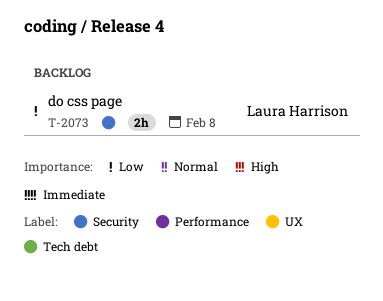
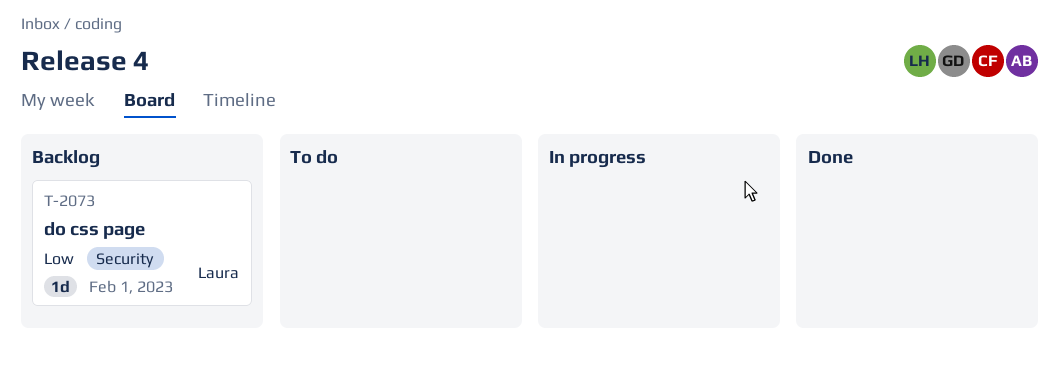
T-2073, estimate: 2h -> 1d
T-2073, due: Feb 8 -> Feb 1

